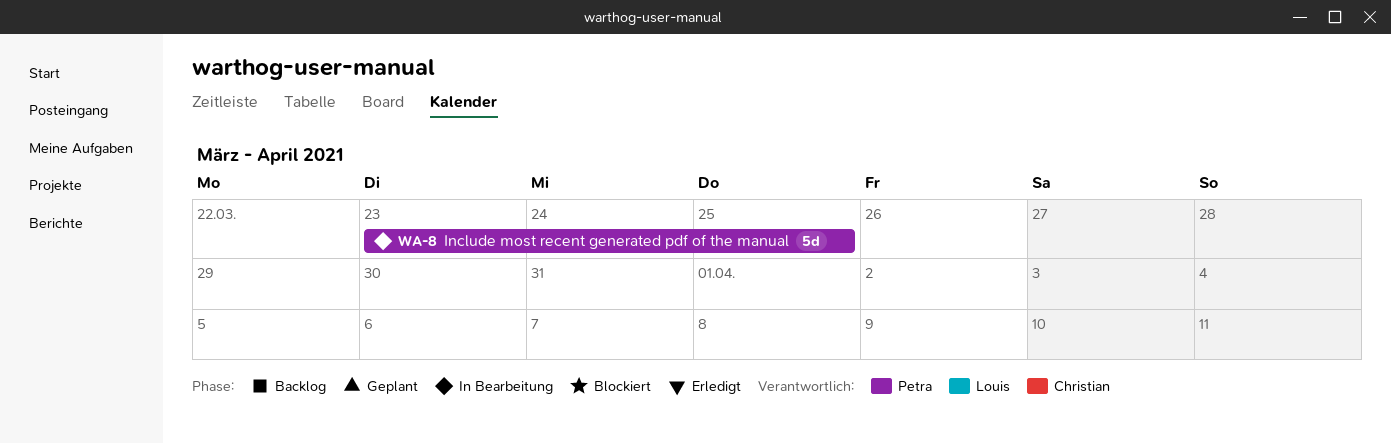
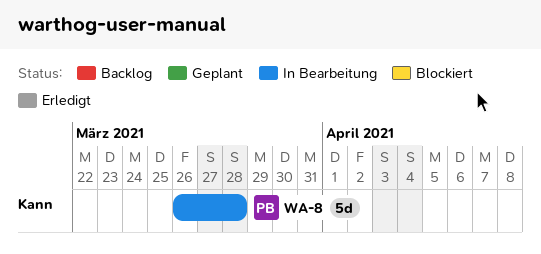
WA-8, start: Mar 23 -> Mar 26
WA-8, due: Mar 25 -> Mar 28

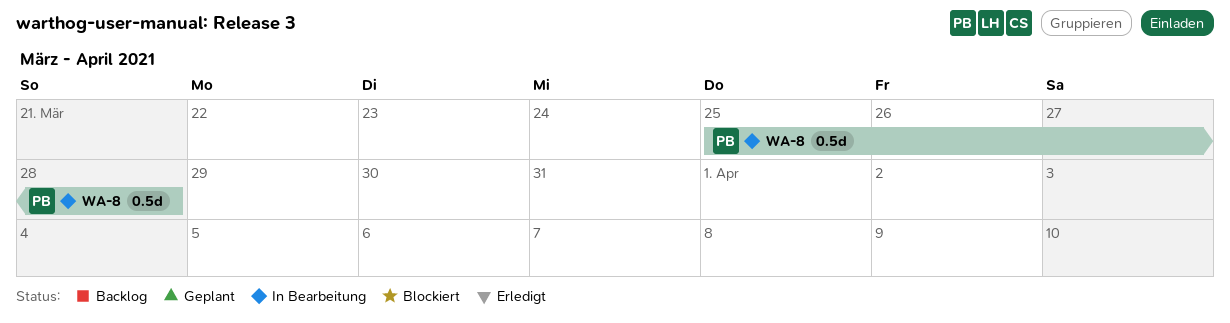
WA-8, estimate: 5d -> 0.5d
WA-8, start: Mar 26 -> Mar 25

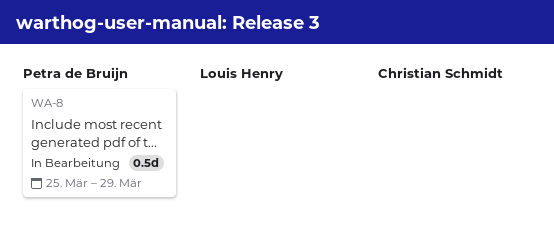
WA-8, due: Mar 28 -> Mar 29

